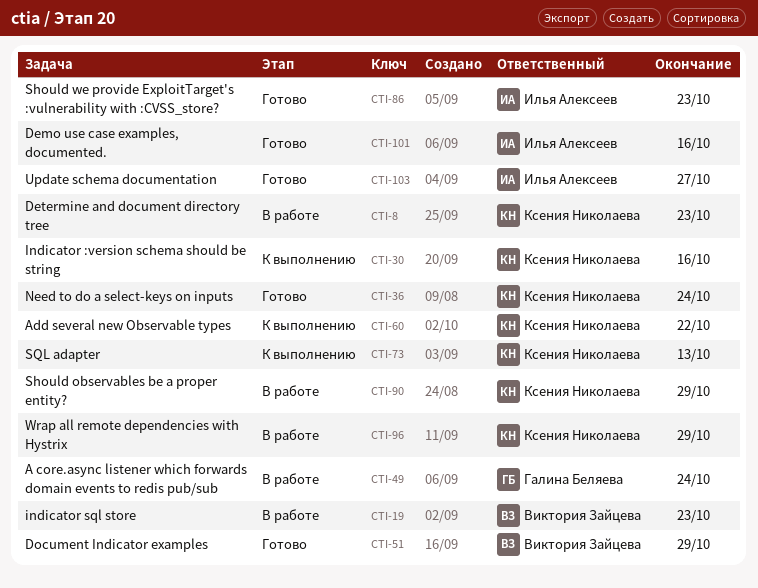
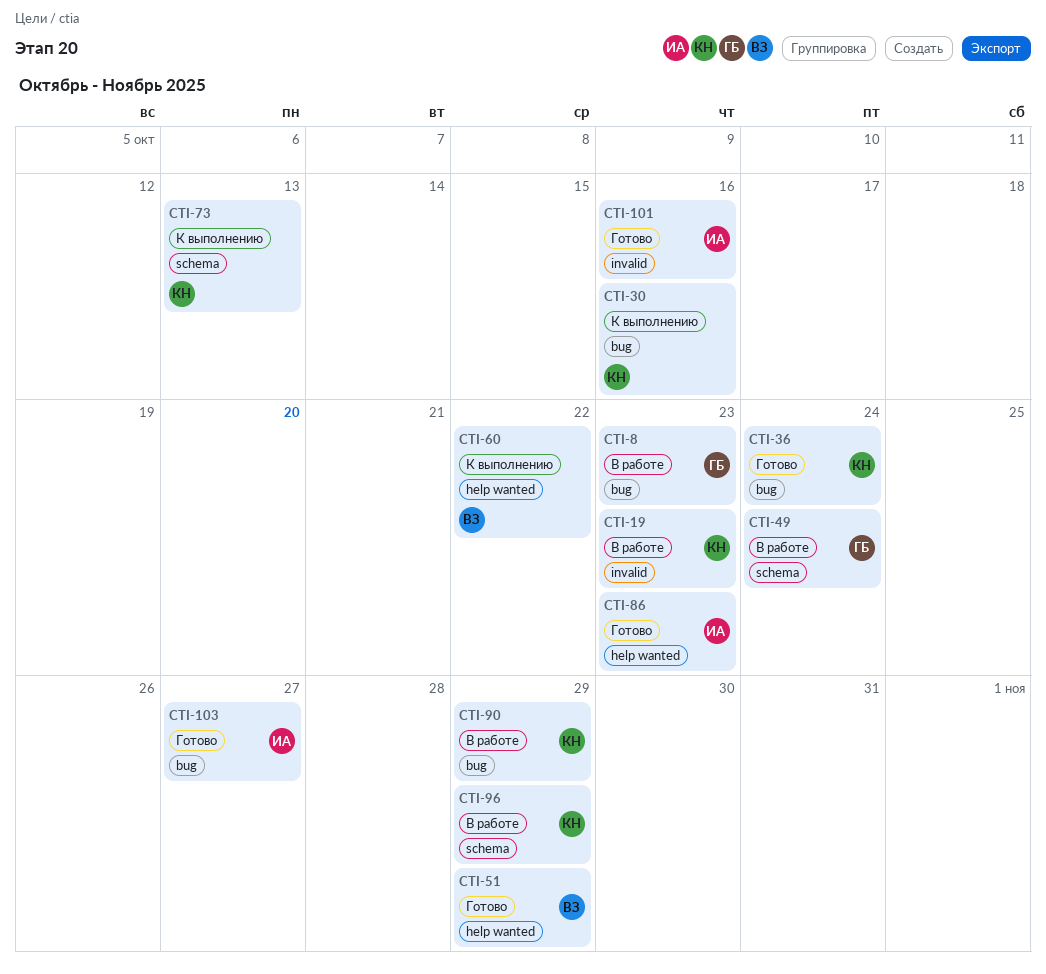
CTI-8, owner: Ксения Николаева -> Галина Беляева
CTI-19, owner: Виктория Зайцева -> Ксения Николаева
CTI-60, owner: Ксения Николаева -> Виктория Зайцева

